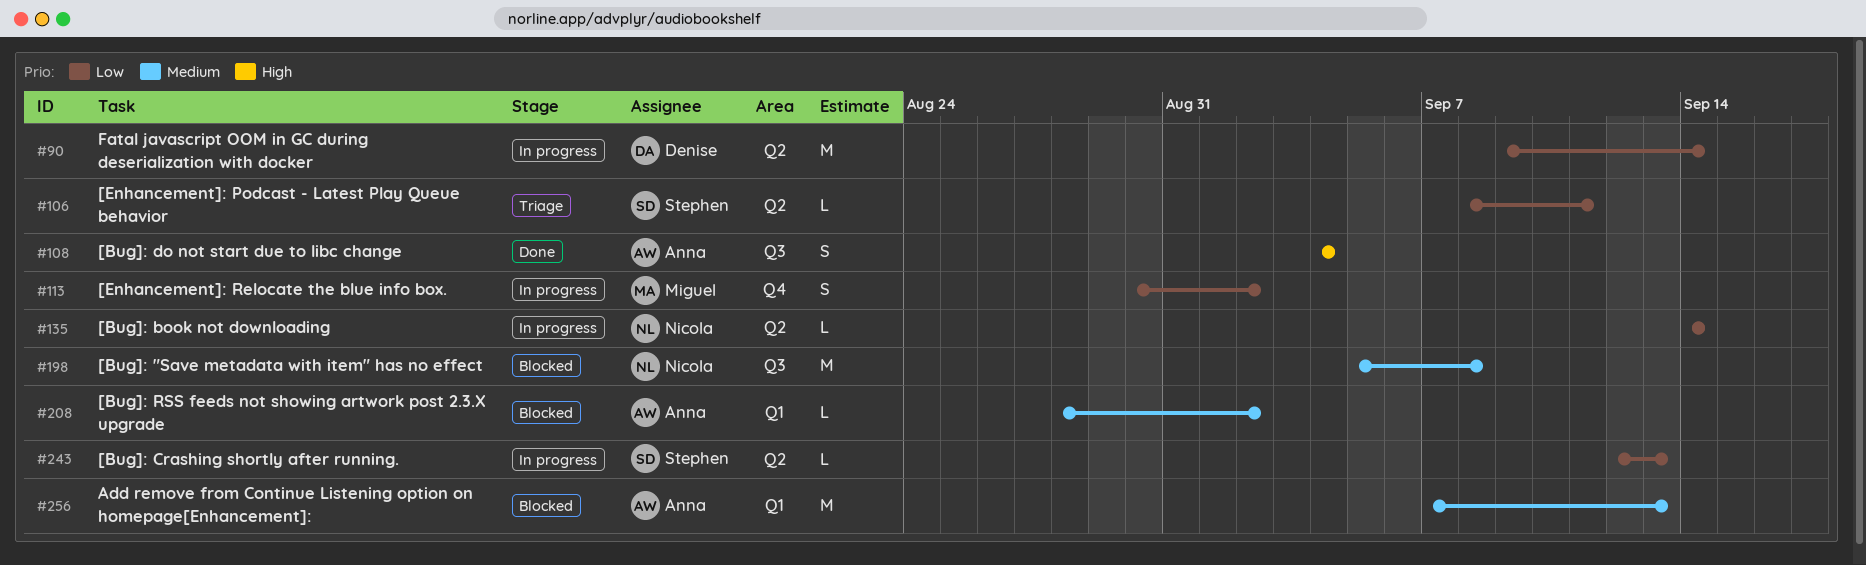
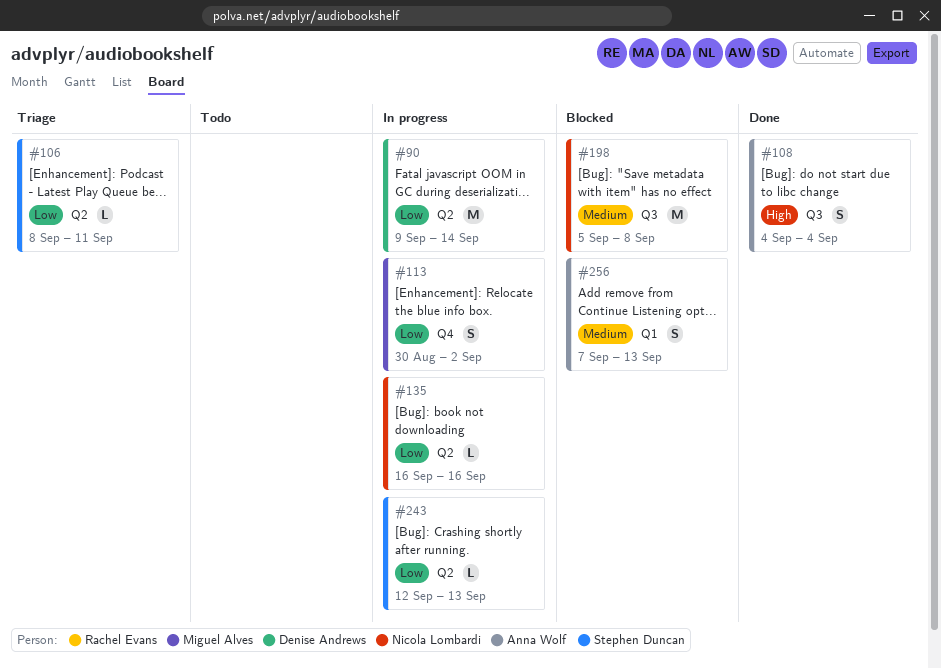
#135, start: Sep 14 -> Sep 16
#135, due: Sep 14 -> Sep 16
#208: present -> none
#256, estimate: M -> S

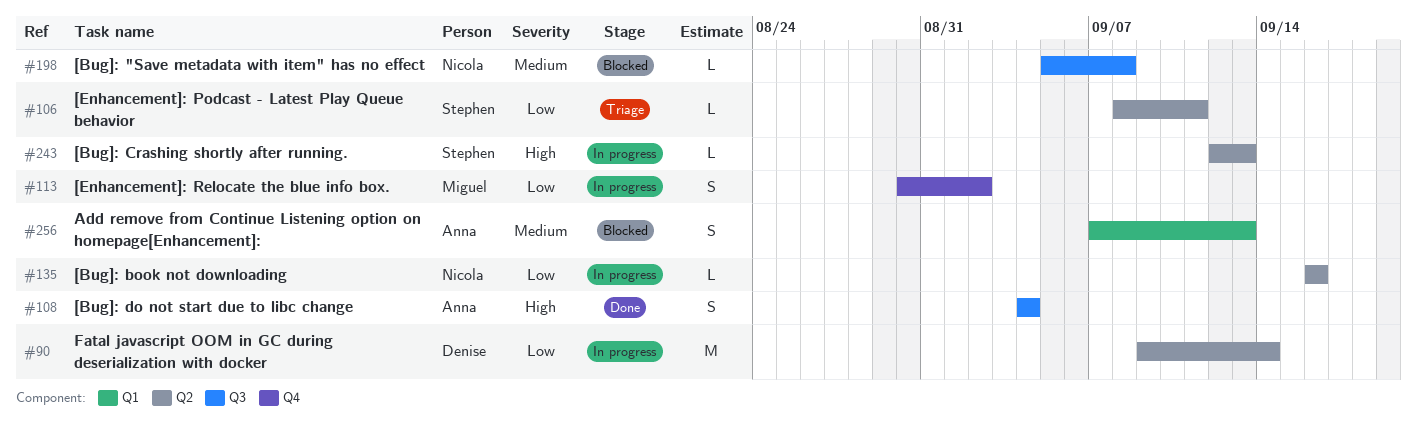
#198, estimate: M -> L
#243, priority: Low -> High

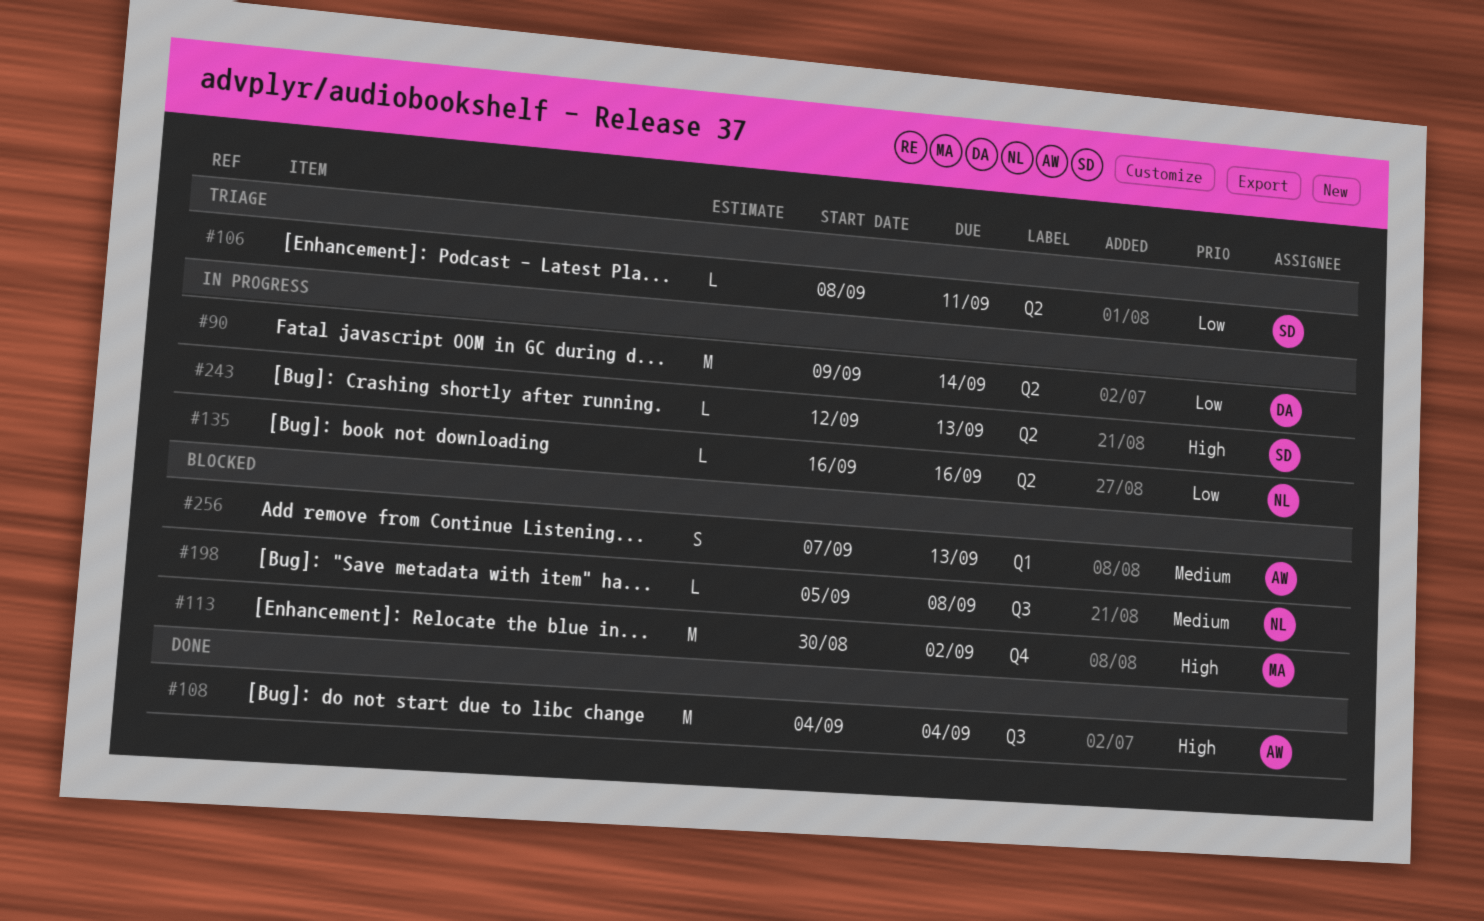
#108, estimate: S -> M
#113, status: In progress -> Blocked
#113, priority: Low -> High
#113, estimate: S -> M

